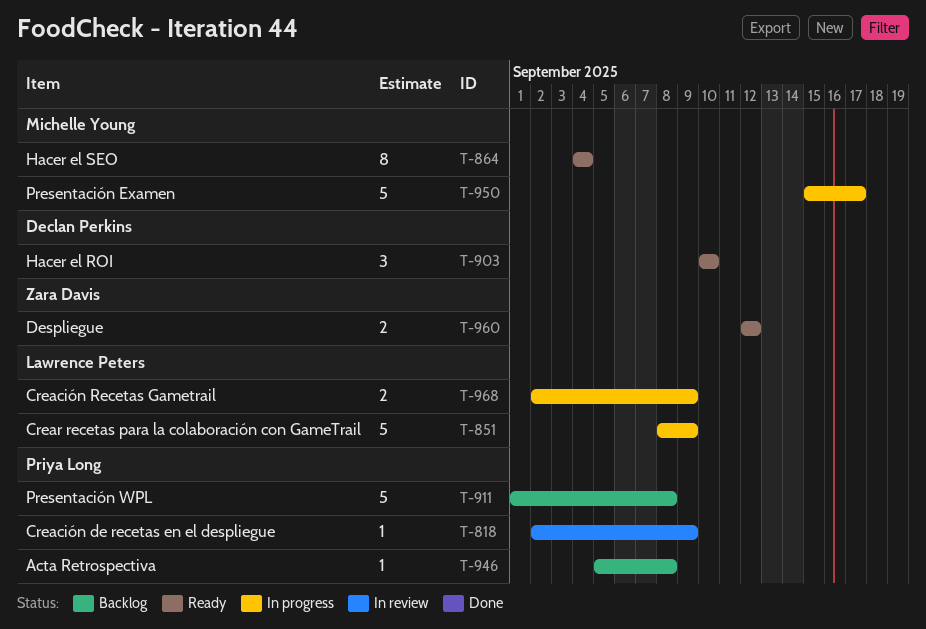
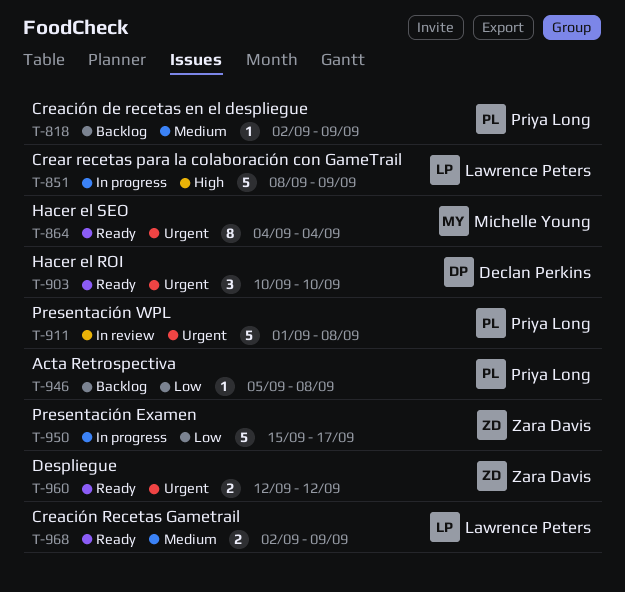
T-818, status: In review -> Backlog
T-911, status: Backlog -> In review
T-950, owner: Michelle Young -> Zara Davis
T-968, status: In progress -> Ready

